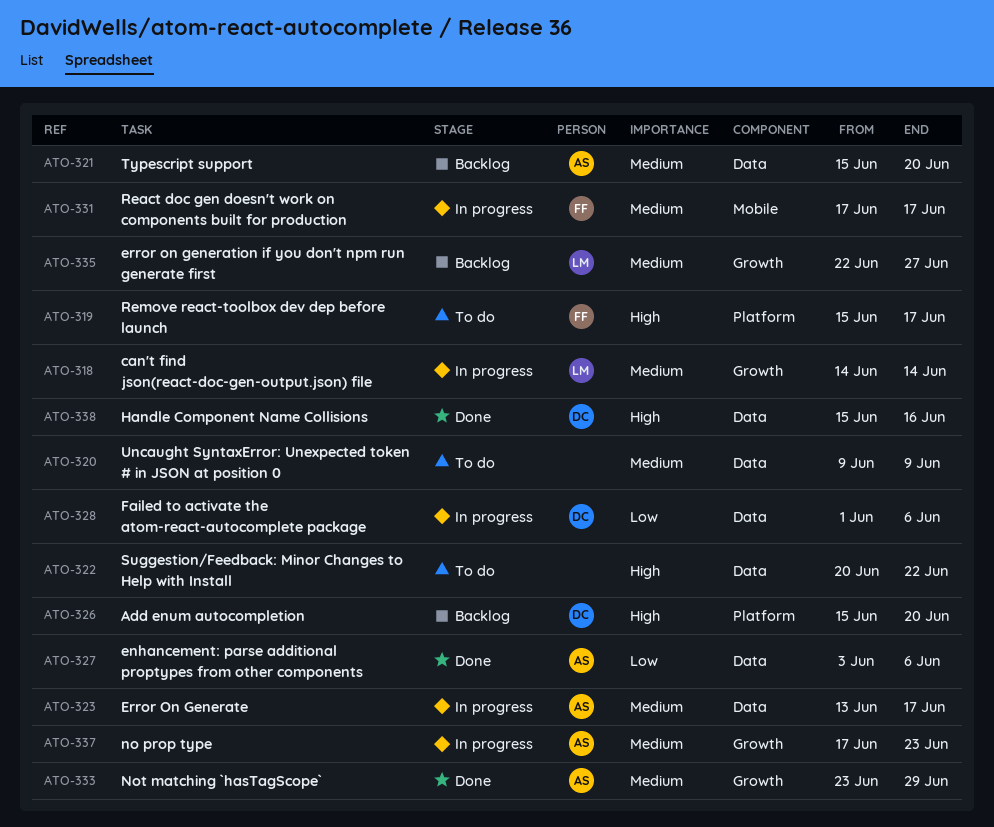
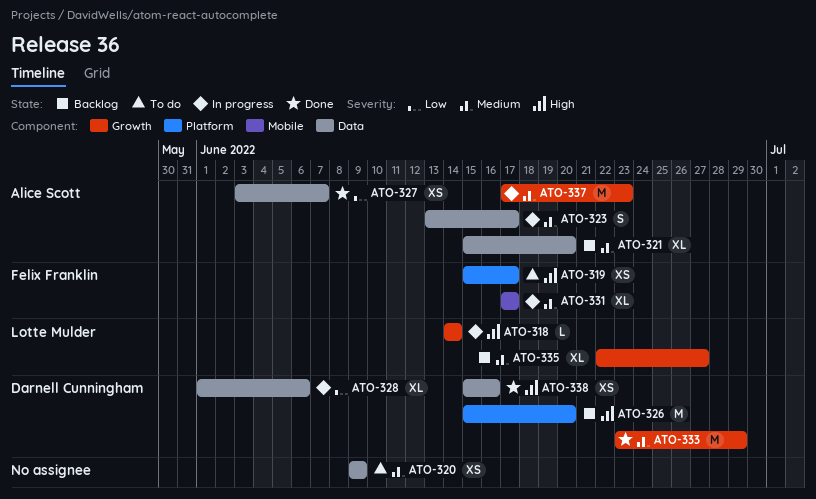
ATO-318, priority: Medium -> High
ATO-322: present -> none
ATO-327, due: Jun 6 -> Jun 7
ATO-333, owner: Alice Scott -> Darnell Cunningham

